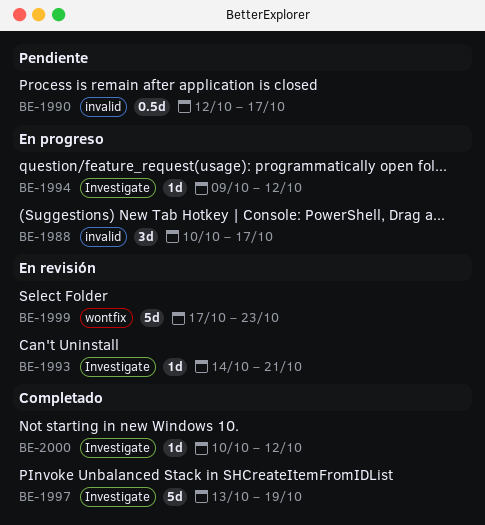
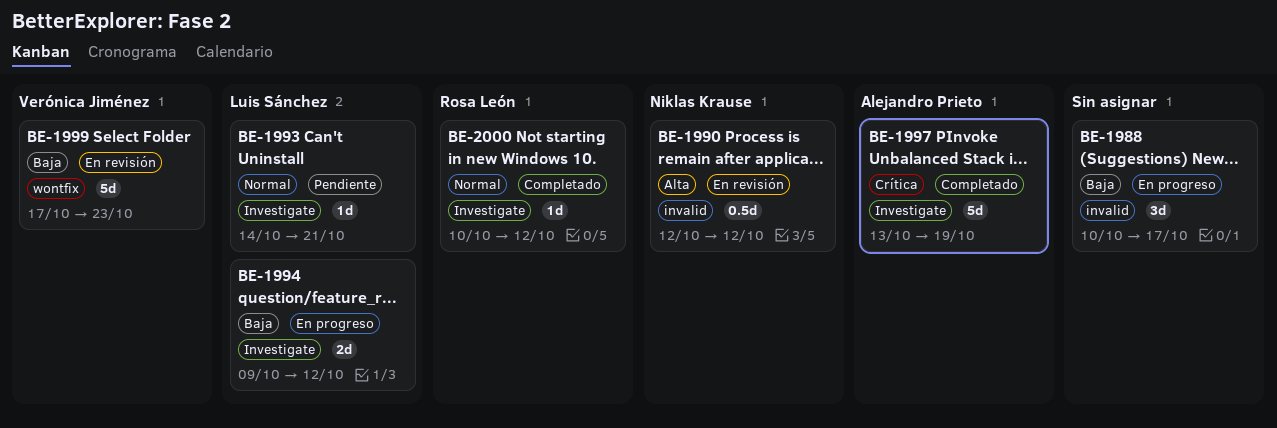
BE-1990, status: Pendiente -> En revisión
BE-1990, due: Oct 17 -> Oct 12
BE-1993, status: En revisión -> Pendiente
BE-1994, estimate: 1d -> 2d

